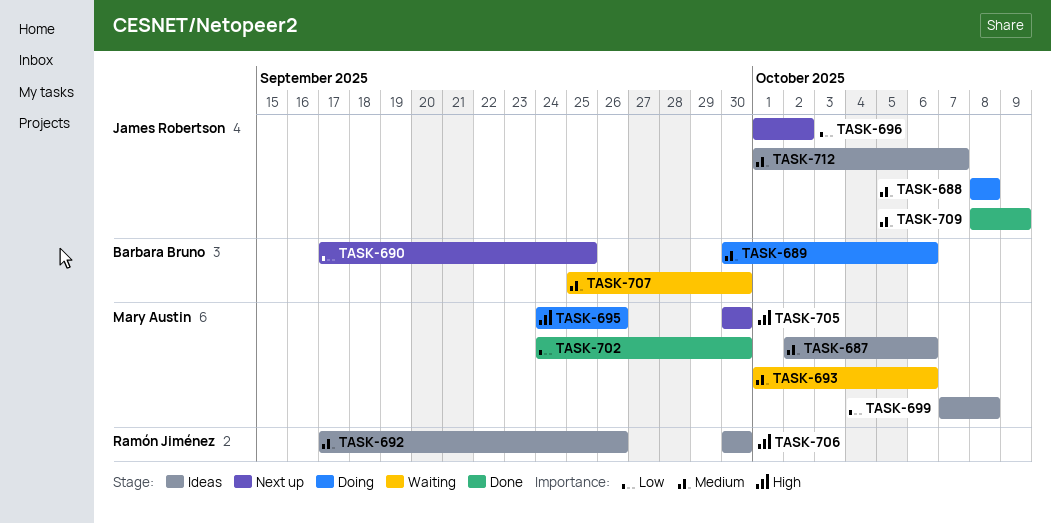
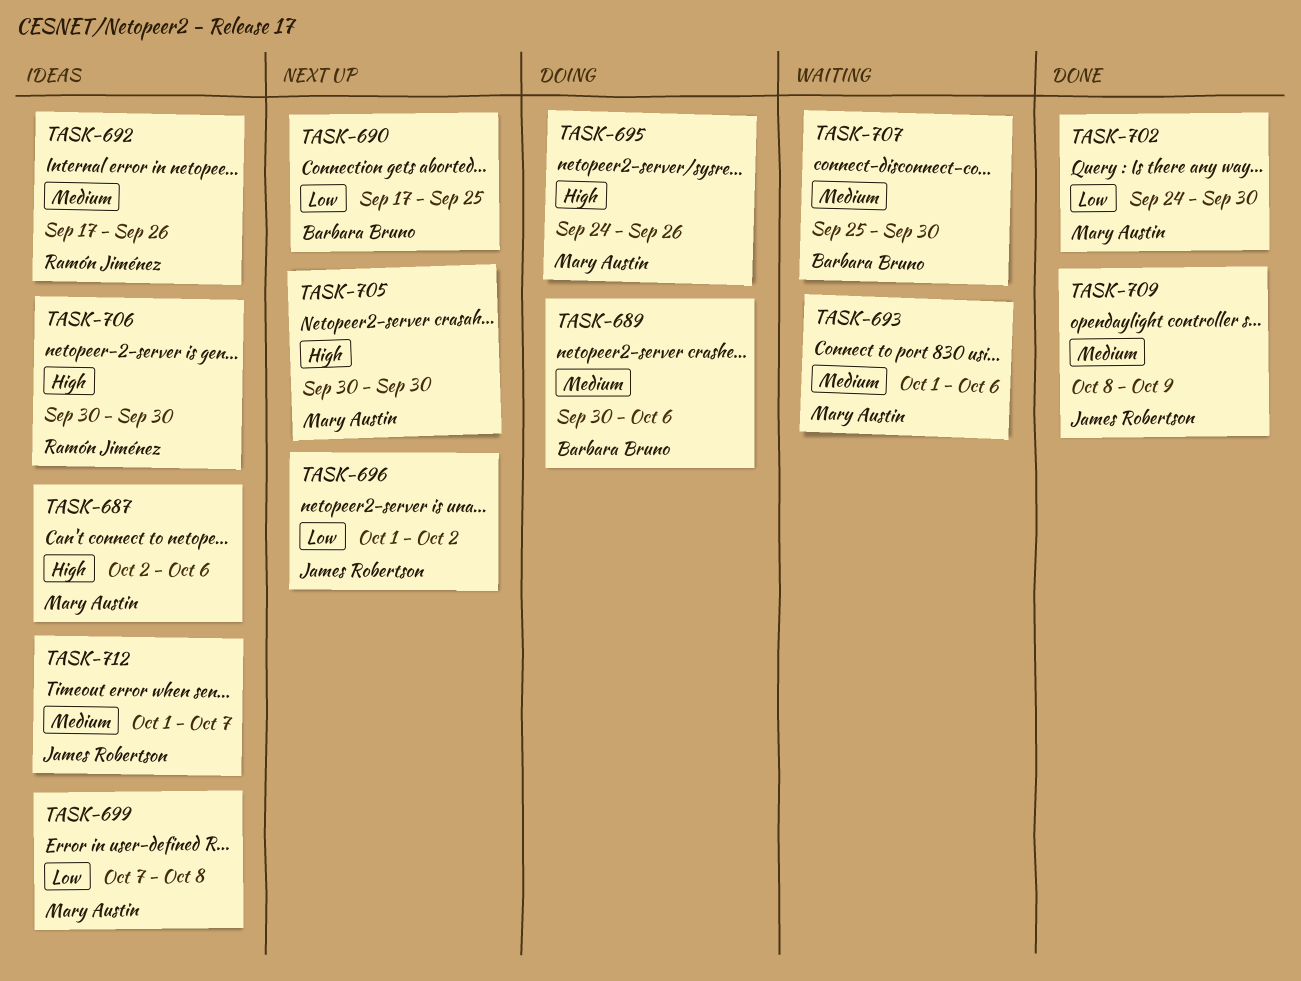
TASK-687, priority: Medium -> High
TASK-688: present -> none

